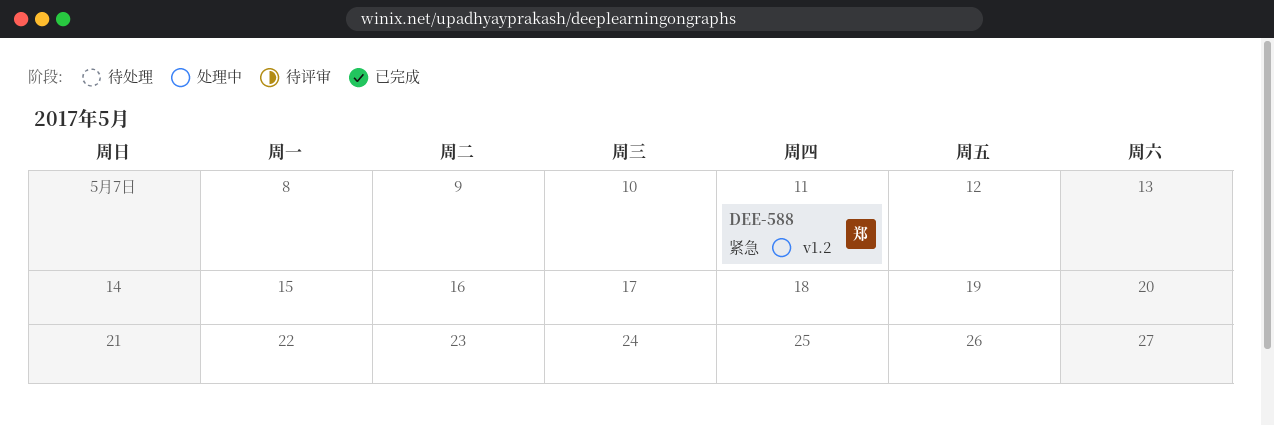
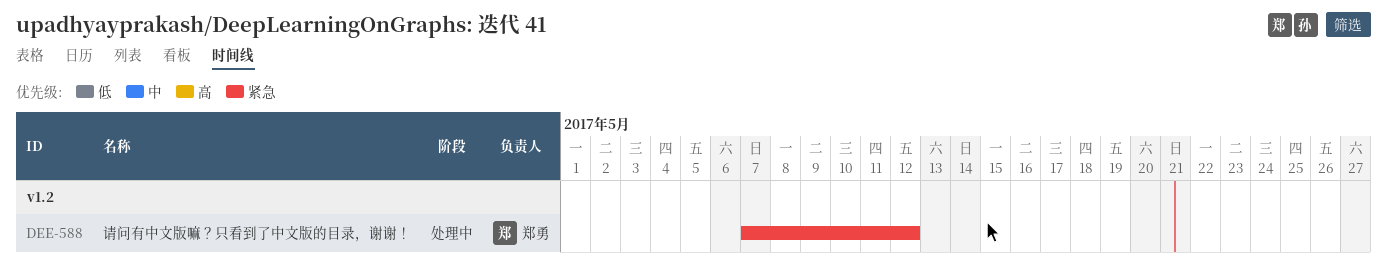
DEE-588, due: May 11 -> May 12

